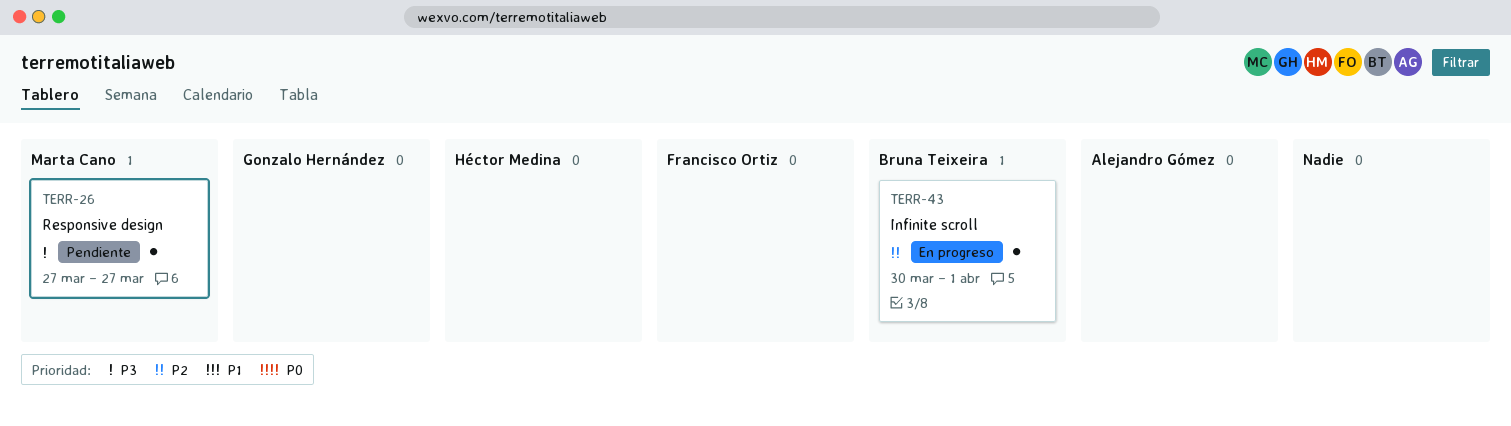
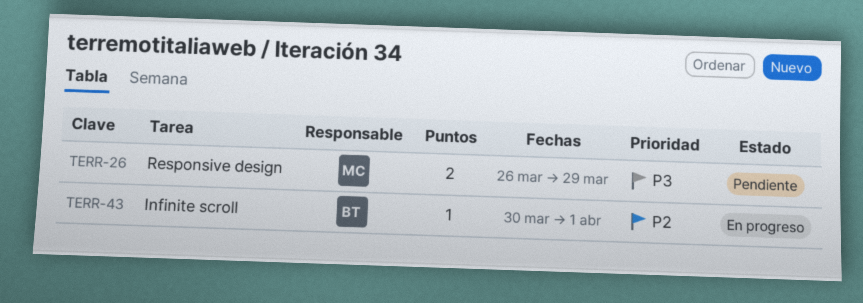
TERR-26, estimate: 1 -> 2
TERR-26, start: Mar 27 -> Mar 26
TERR-26, due: Mar 27 -> Mar 29

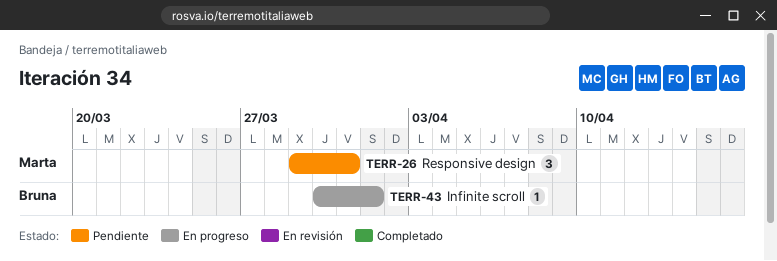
TERR-26, estimate: 2 -> 3
TERR-26, start: Mar 26 -> Mar 29
TERR-26, due: Mar 29 -> Mar 31

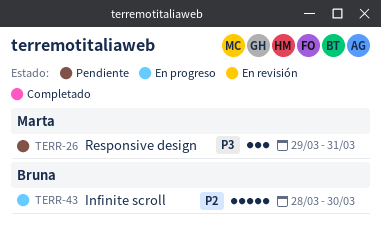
TERR-43, estimate: 1 -> 5
TERR-43, start: Mar 30 -> Mar 28
TERR-43, due: Apr 1 -> Mar 30

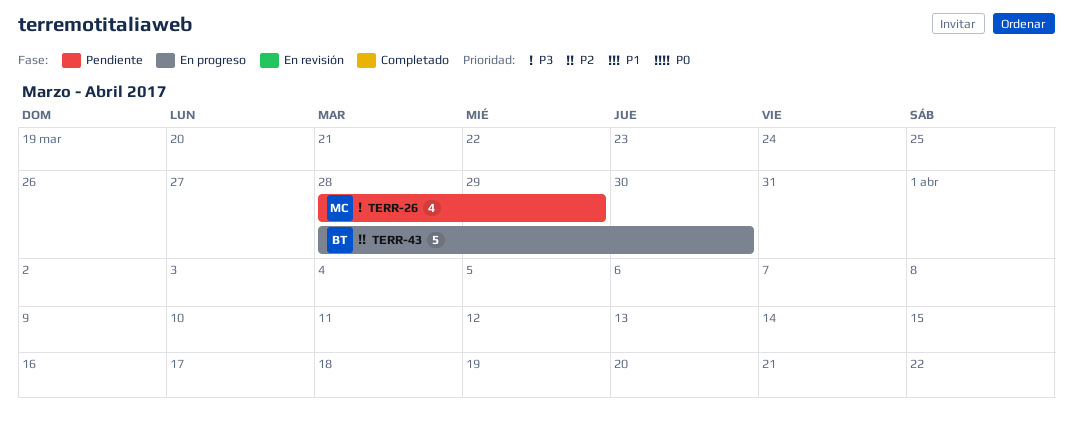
TERR-26, estimate: 3 -> 4
TERR-26, start: Mar 29 -> Mar 28
TERR-26, due: Mar 31 -> Mar 29

